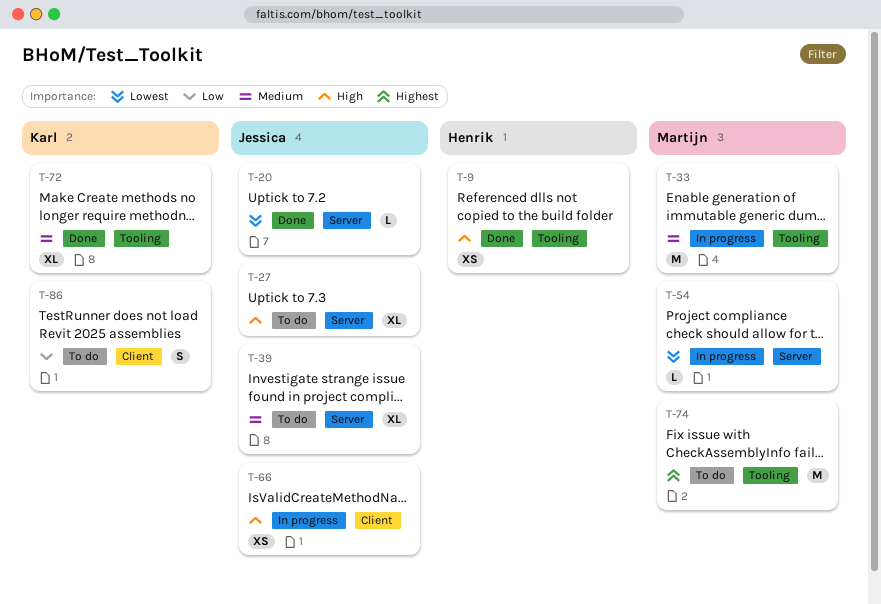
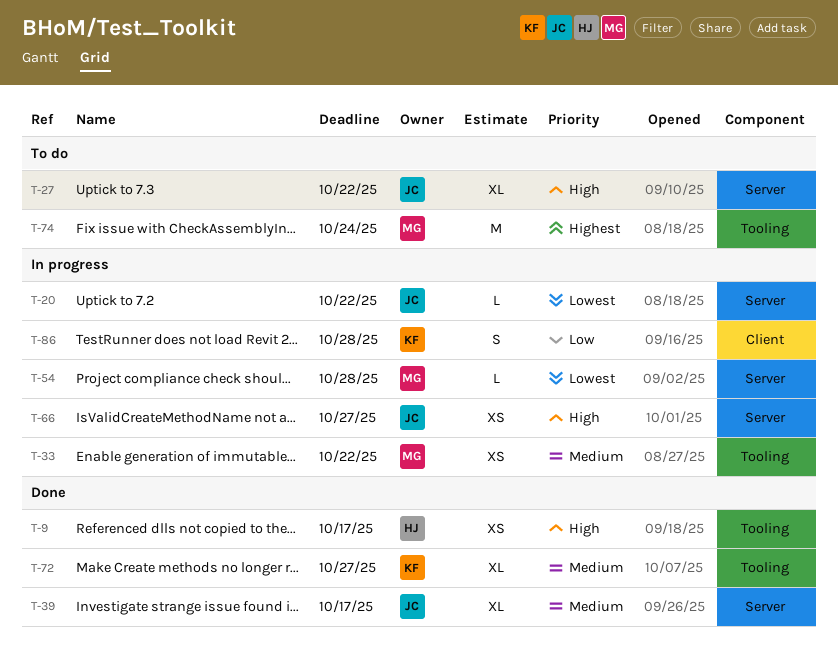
T-20, status: Done -> In progress
T-33, estimate: M -> XS
T-39, status: To do -> Done
T-66, label: Client -> Server
T-86, status: To do -> In progress

